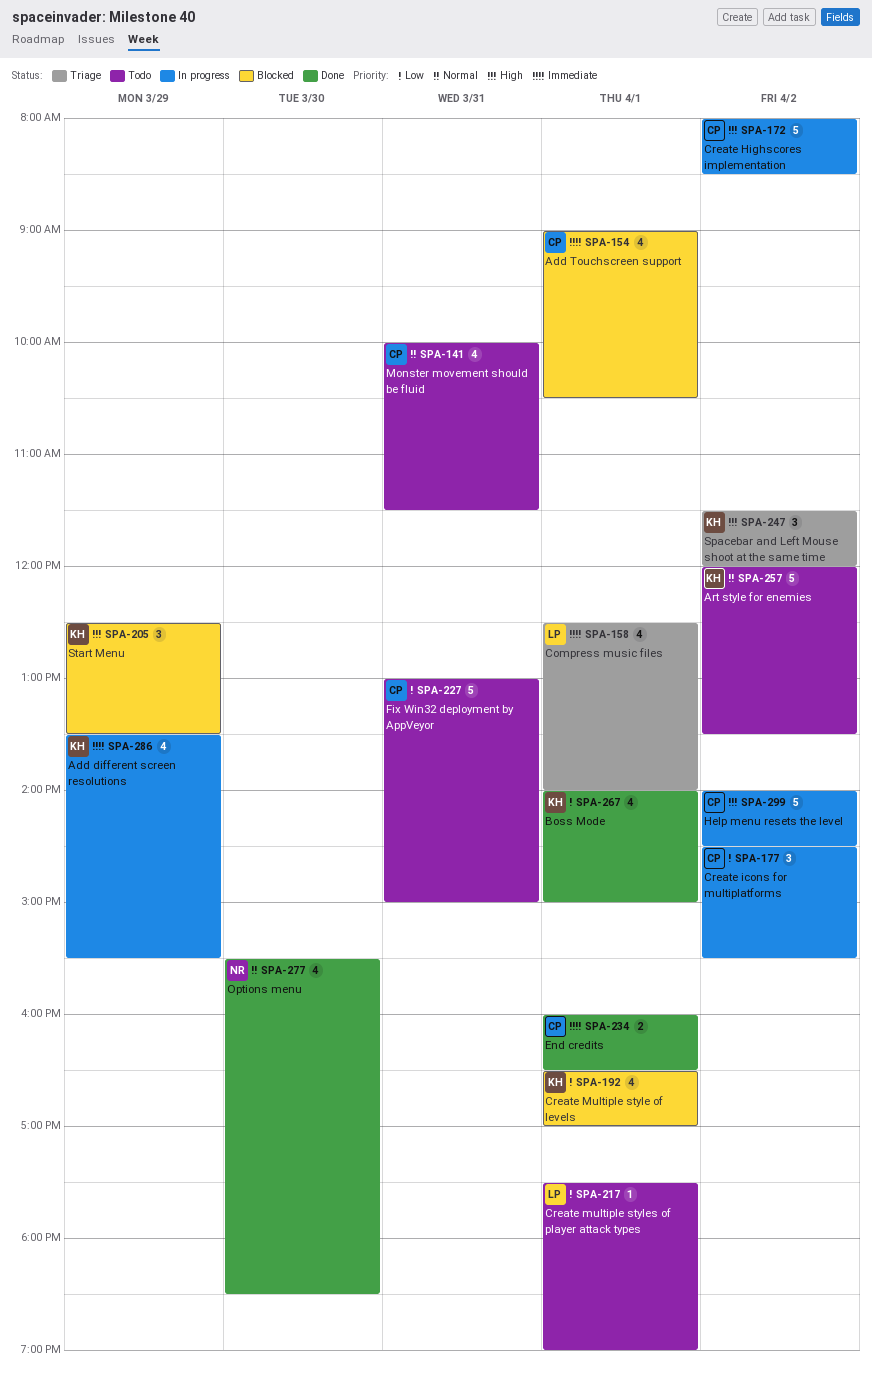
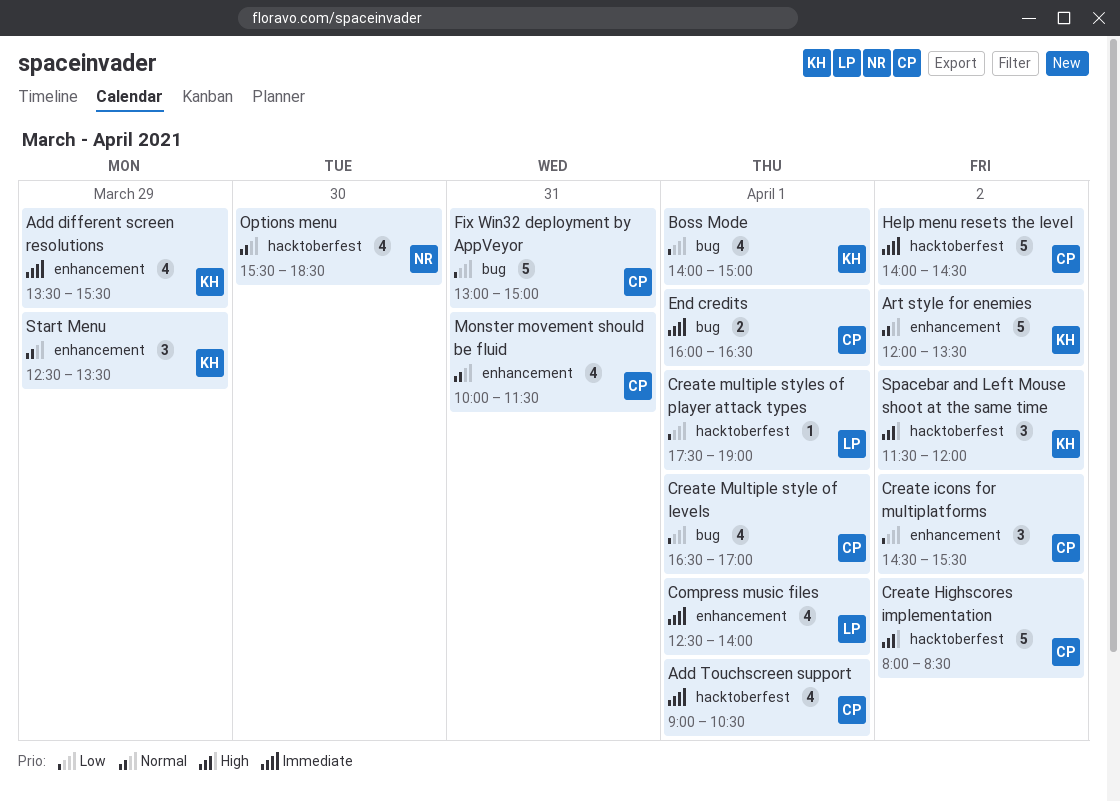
Create Multiple style of levels, owner: KH -> CP
Help menu resets the level, priority: High -> Immediate
Start Menu, priority: High -> Normal

